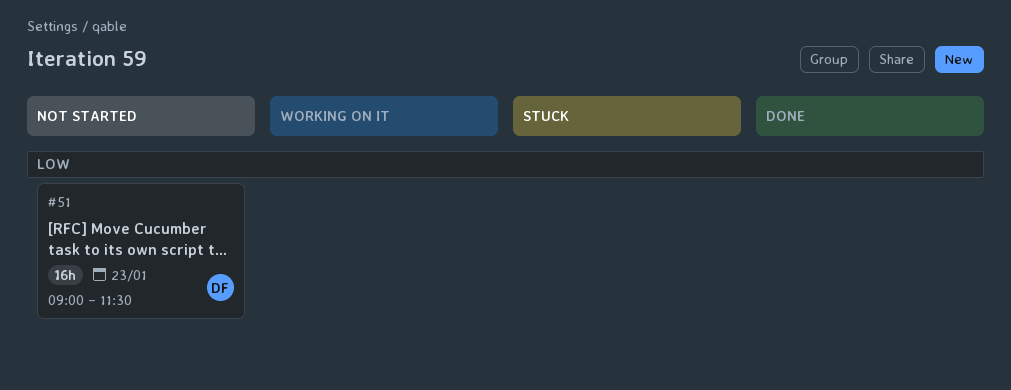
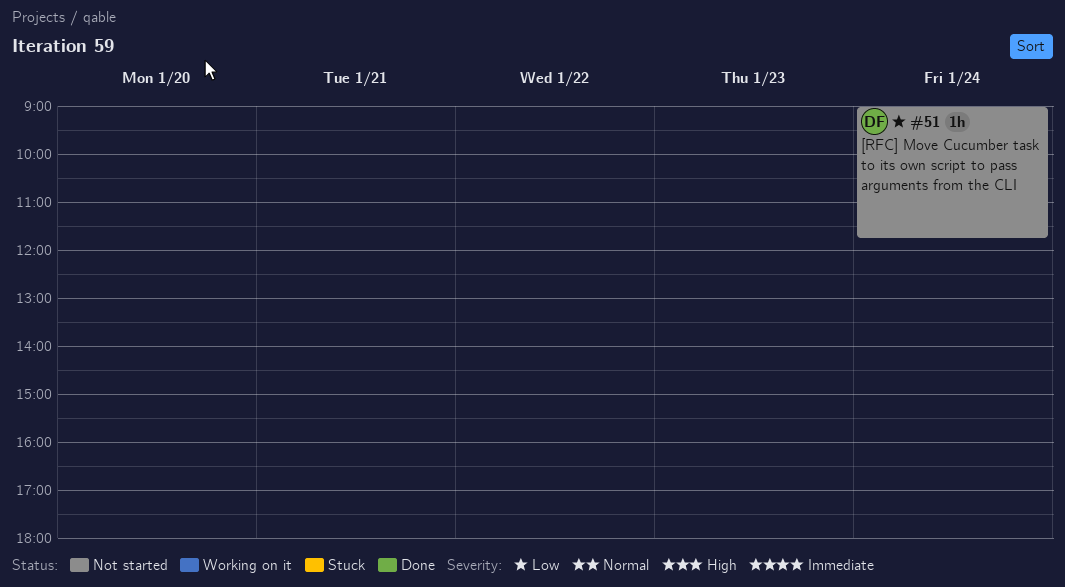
#51, estimate: 16h -> 1h
#51, day: Jan 23 -> Jan 24
#51, ends: 11:30 -> 11:45

